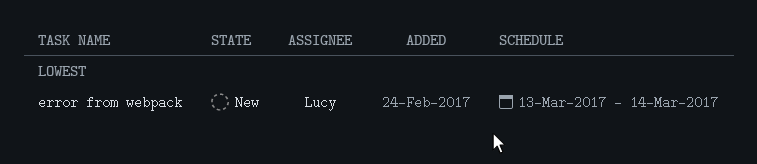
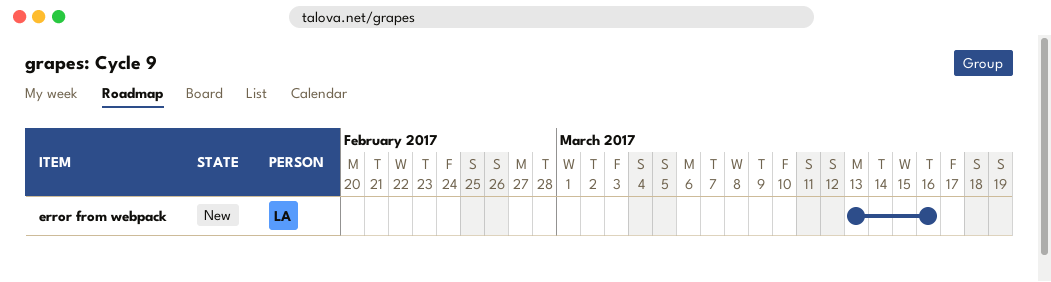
error from webpack, due: Mar 14 -> Mar 16

